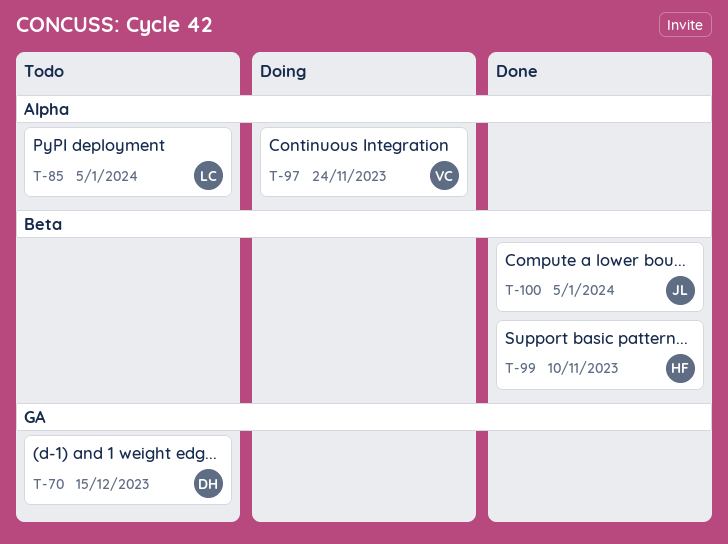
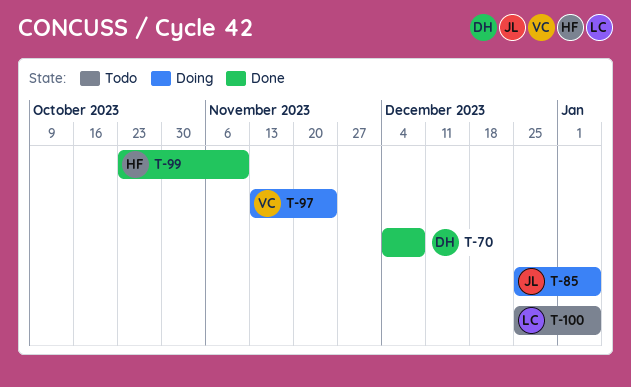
T-70, status: Todo -> Done
T-70, due: Dec 15 -> Dec 8
T-85, status: Todo -> Doing
T-85, owner: LC -> JL
T-100, status: Done -> Todo
T-100, owner: JL -> LC

